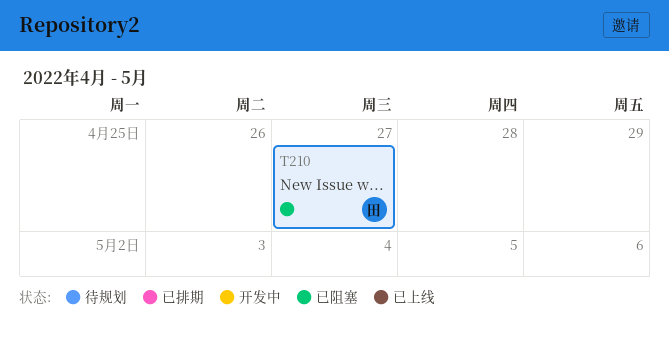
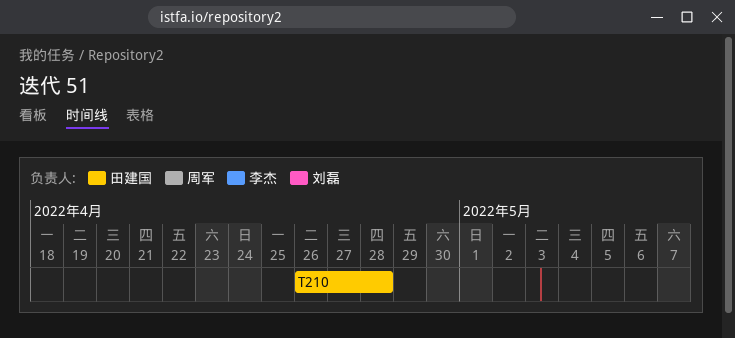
T210, due: Apr 27 -> Apr 28

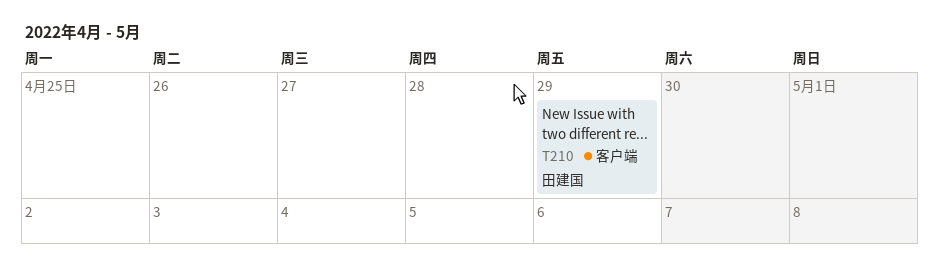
T210, due: Apr 28 -> Apr 29

